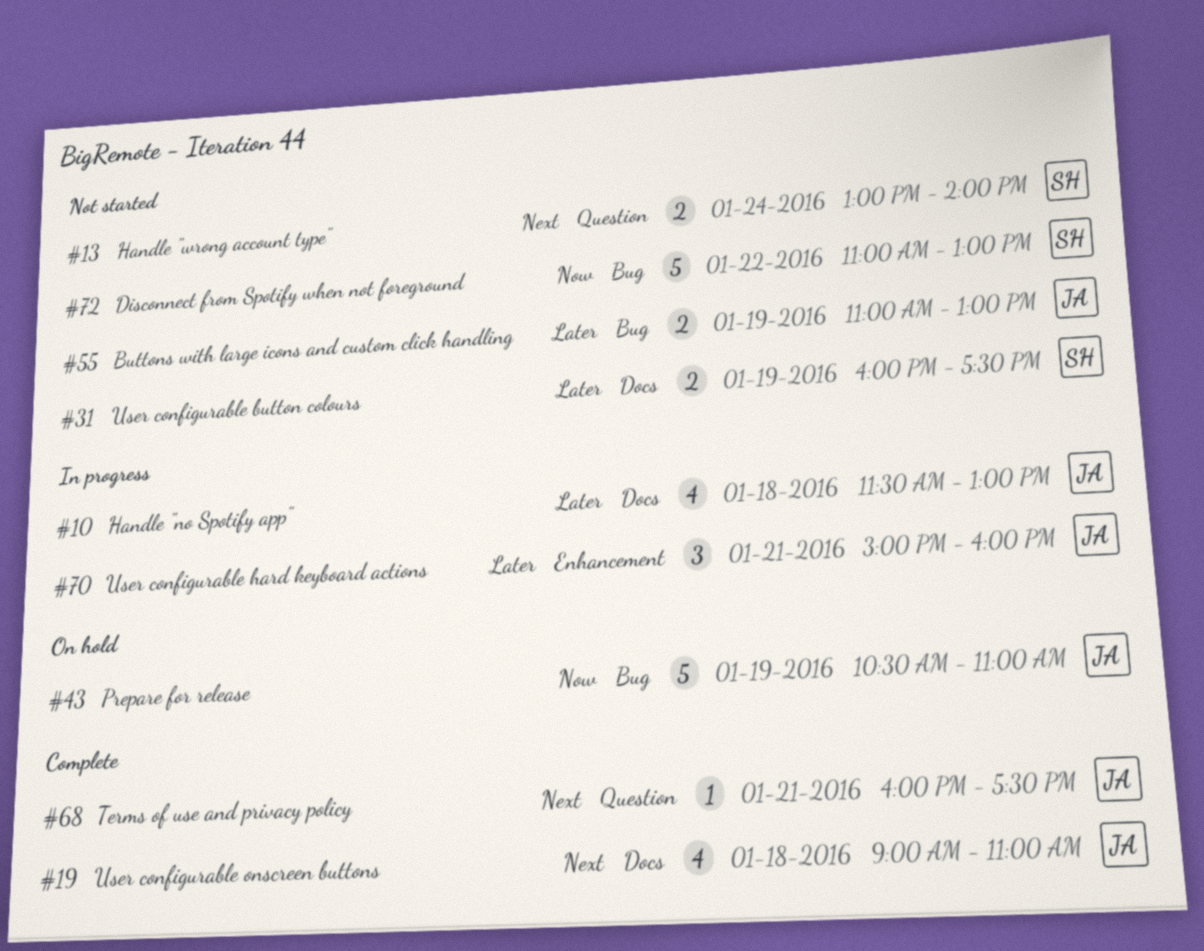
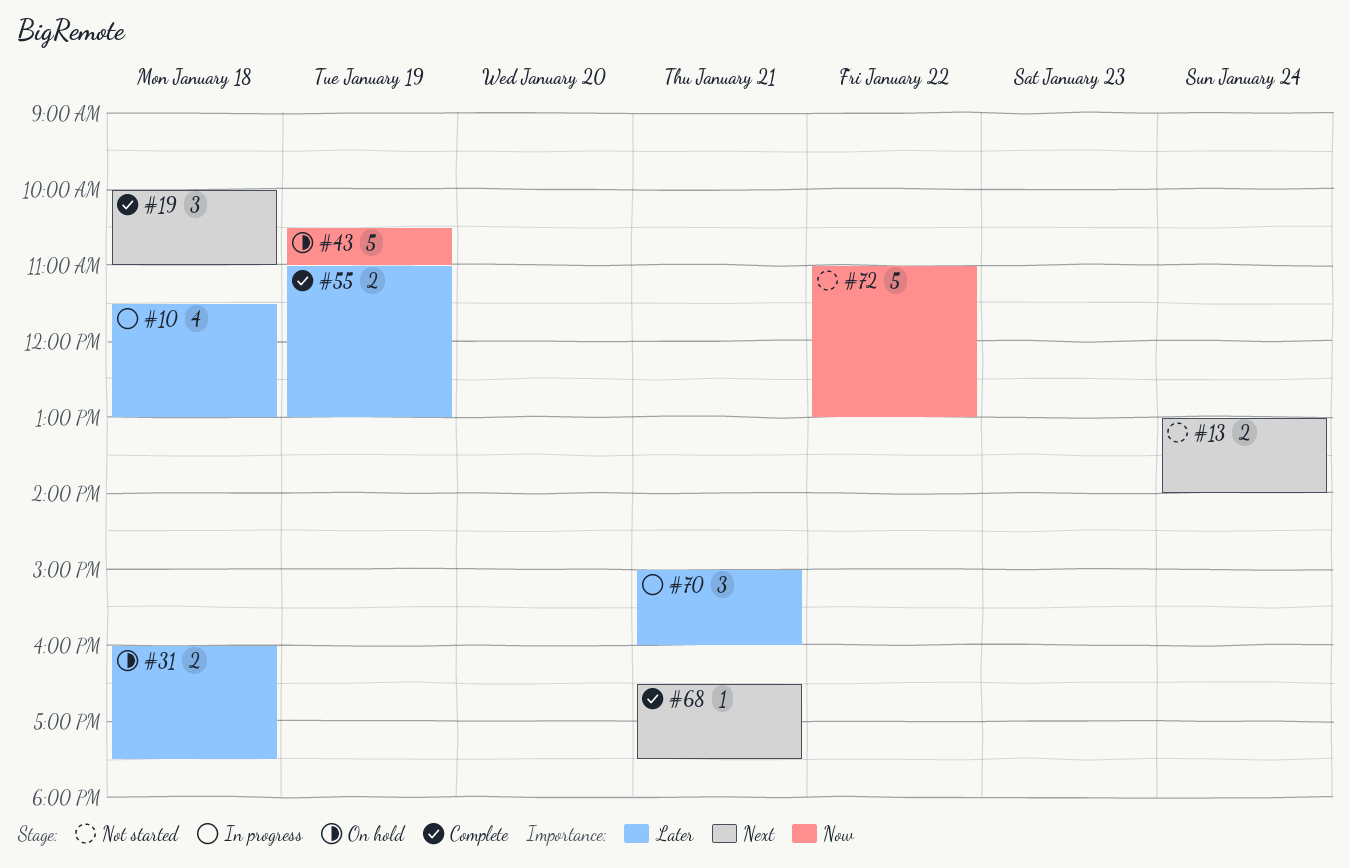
#19, estimate: 4 -> 3
#19, begins: 09:00 -> 10:00
#31, status: Not started -> On hold
#31, day: Jan 19 -> Jan 18
#55, status: Not started -> Complete
#68, begins: 16:00 -> 16:30

